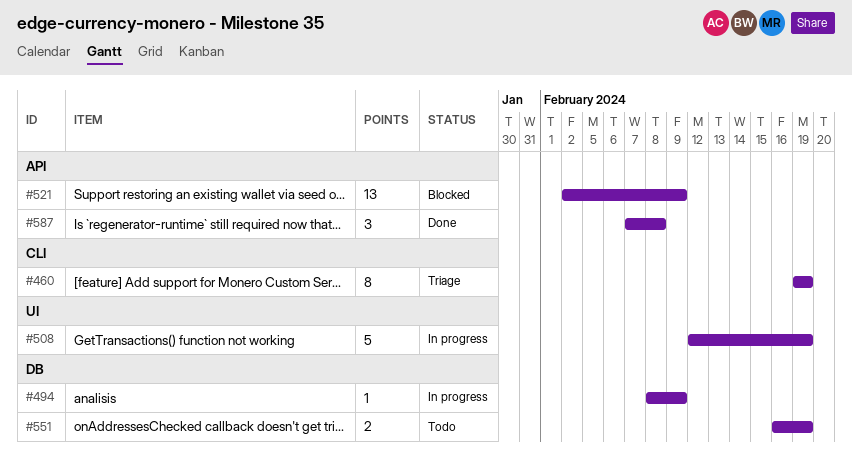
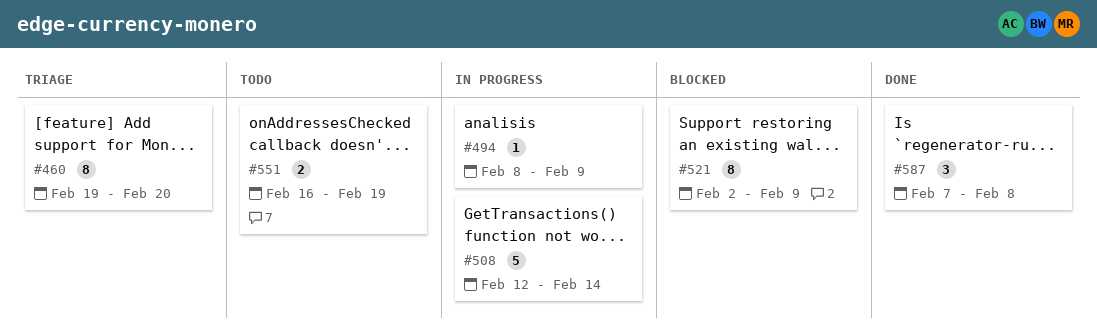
#460, due: Feb 19 -> Feb 20
#508, due: Feb 19 -> Feb 14
#521, estimate: 13 -> 8

